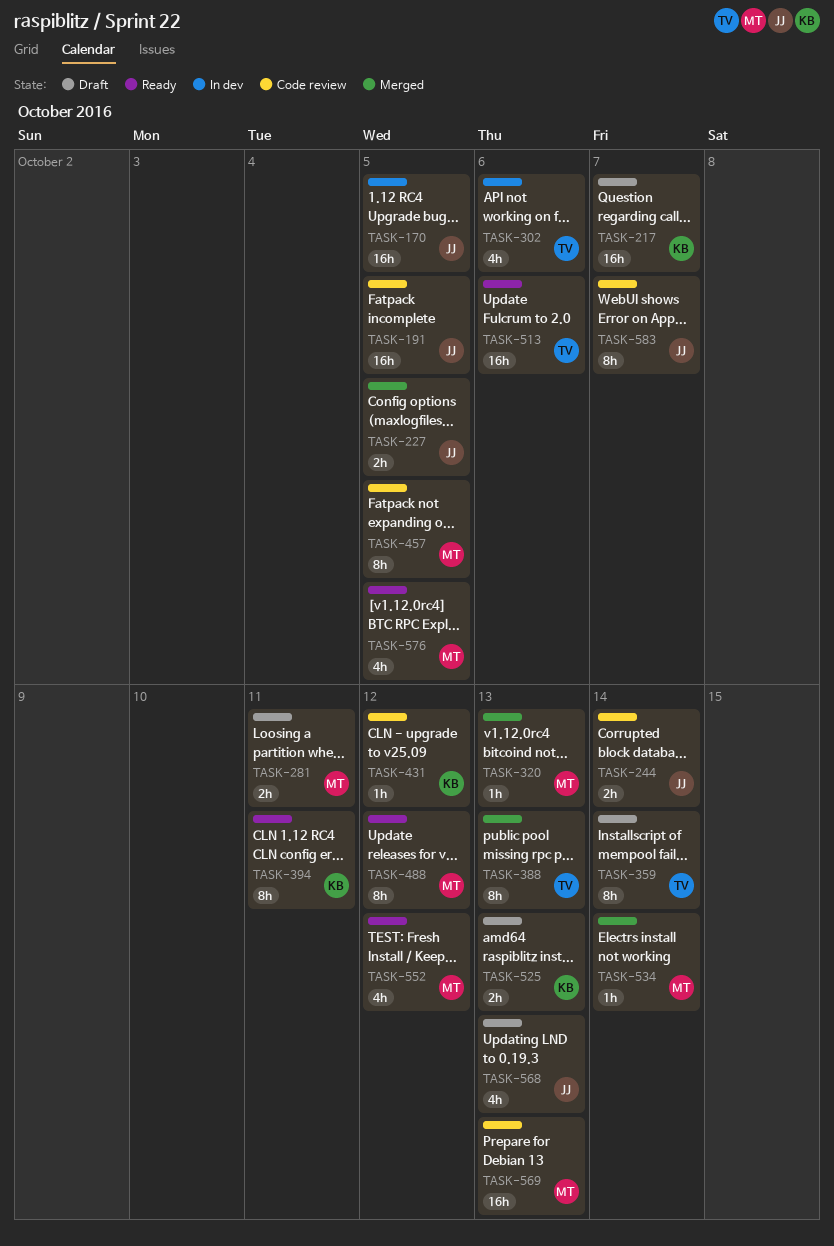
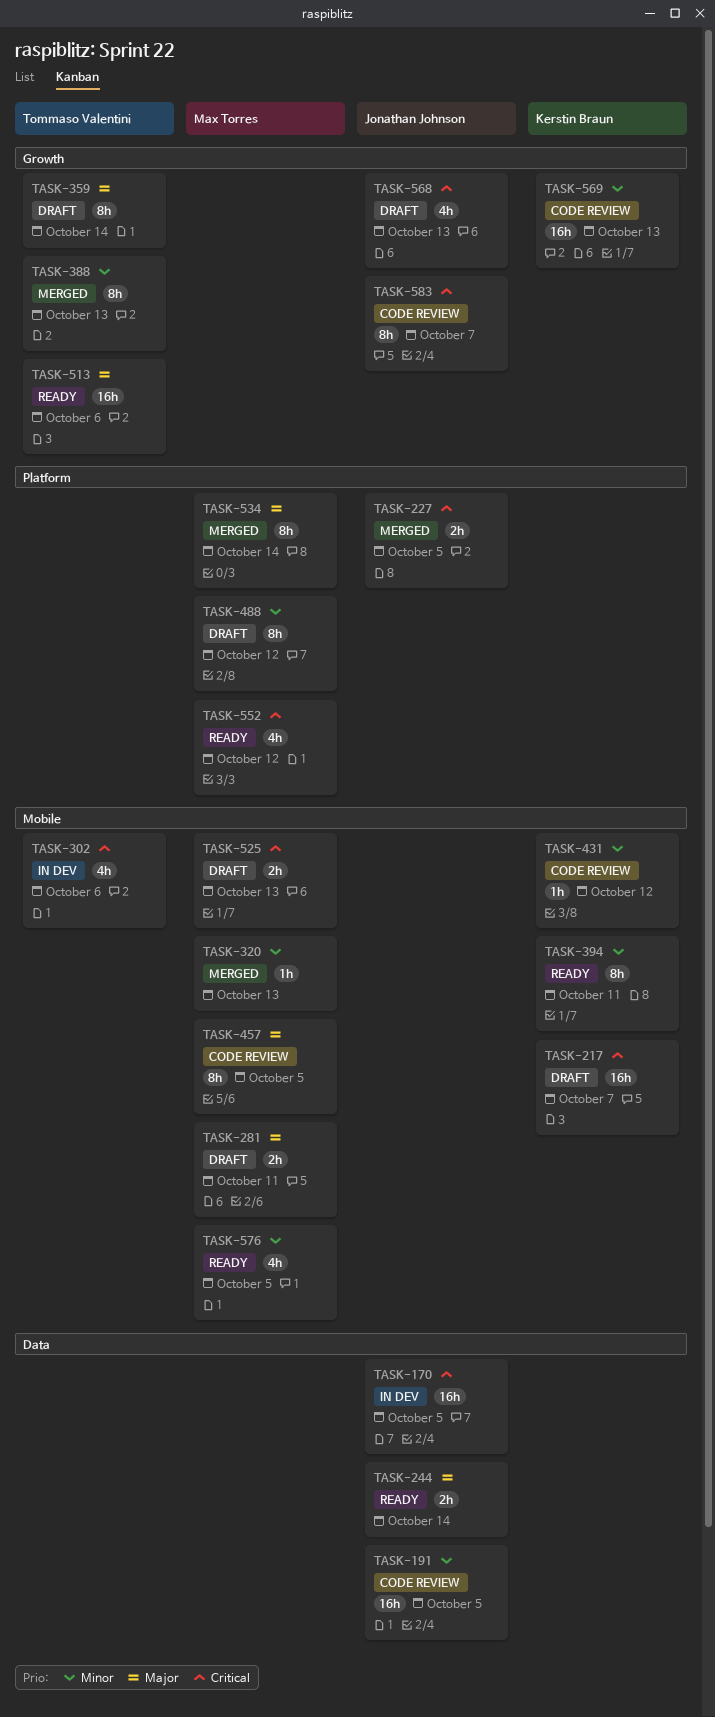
TASK-244, status: Code review -> Ready
TASK-488, status: Ready -> Draft
TASK-525, owner: Kerstin Braun -> Max Torres
TASK-534, estimate: 1h -> 8h
TASK-569, owner: Max Torres -> Kerstin Braun

